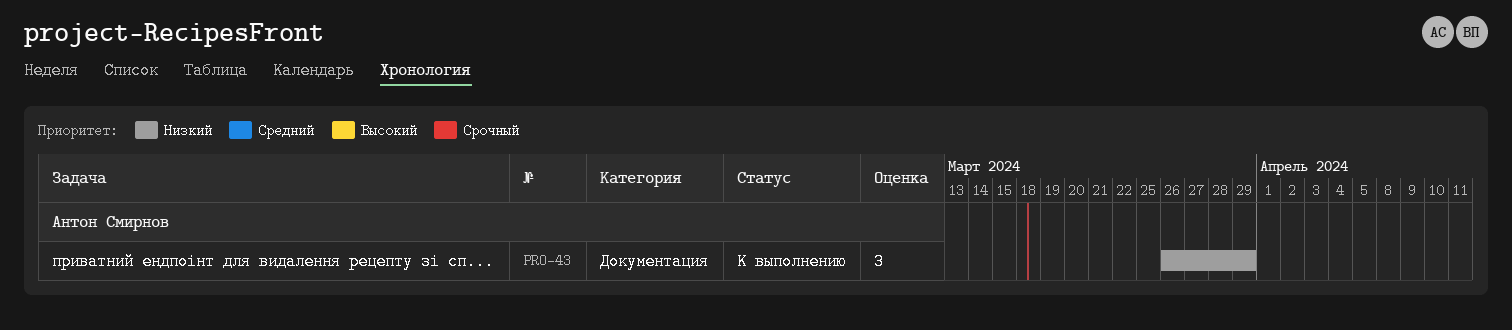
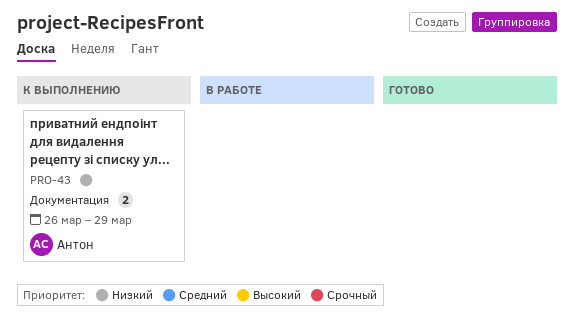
PRO-43, estimate: 3 -> 2

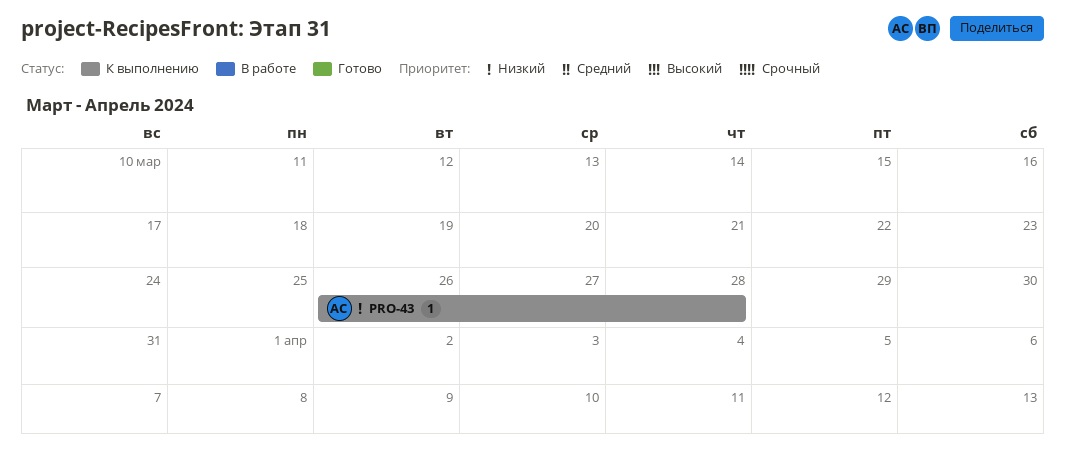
PRO-43, estimate: 2 -> 1
PRO-43, due: Mar 29 -> Mar 28

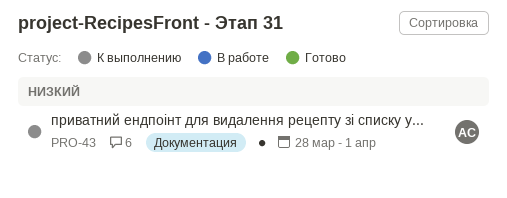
PRO-43, start: Mar 26 -> Mar 28
PRO-43, due: Mar 28 -> Apr 1

